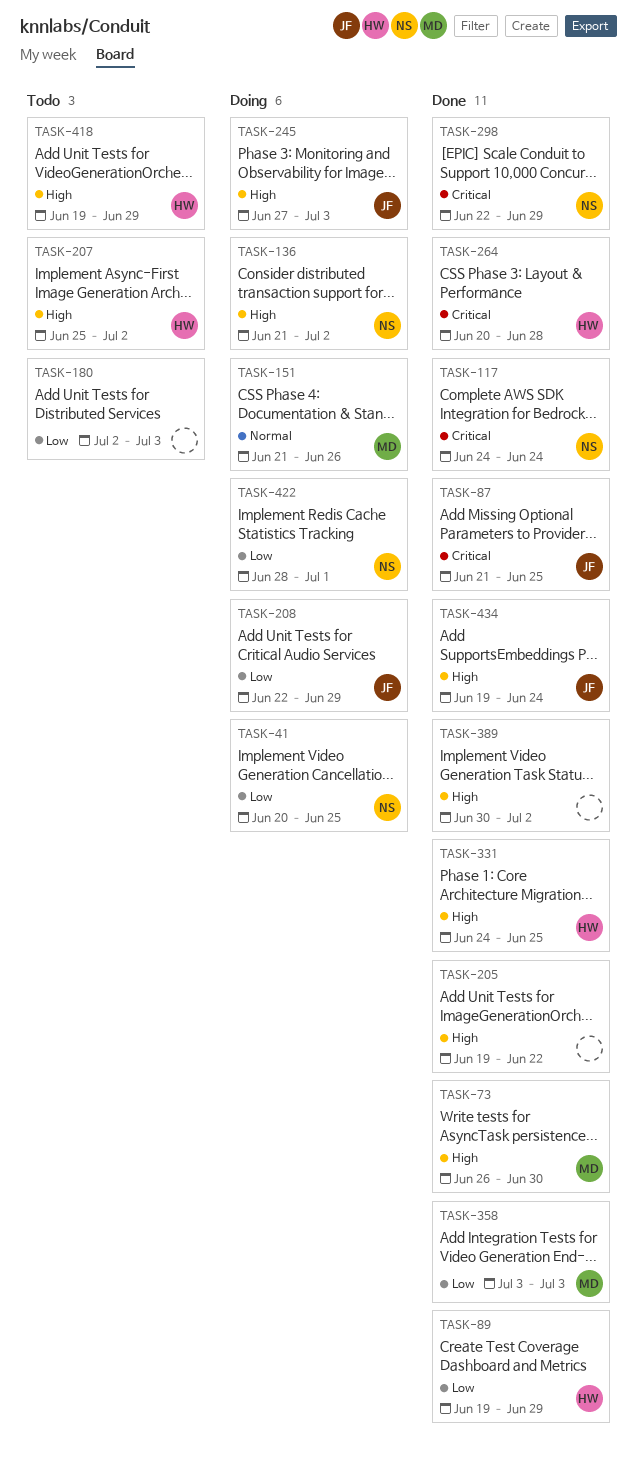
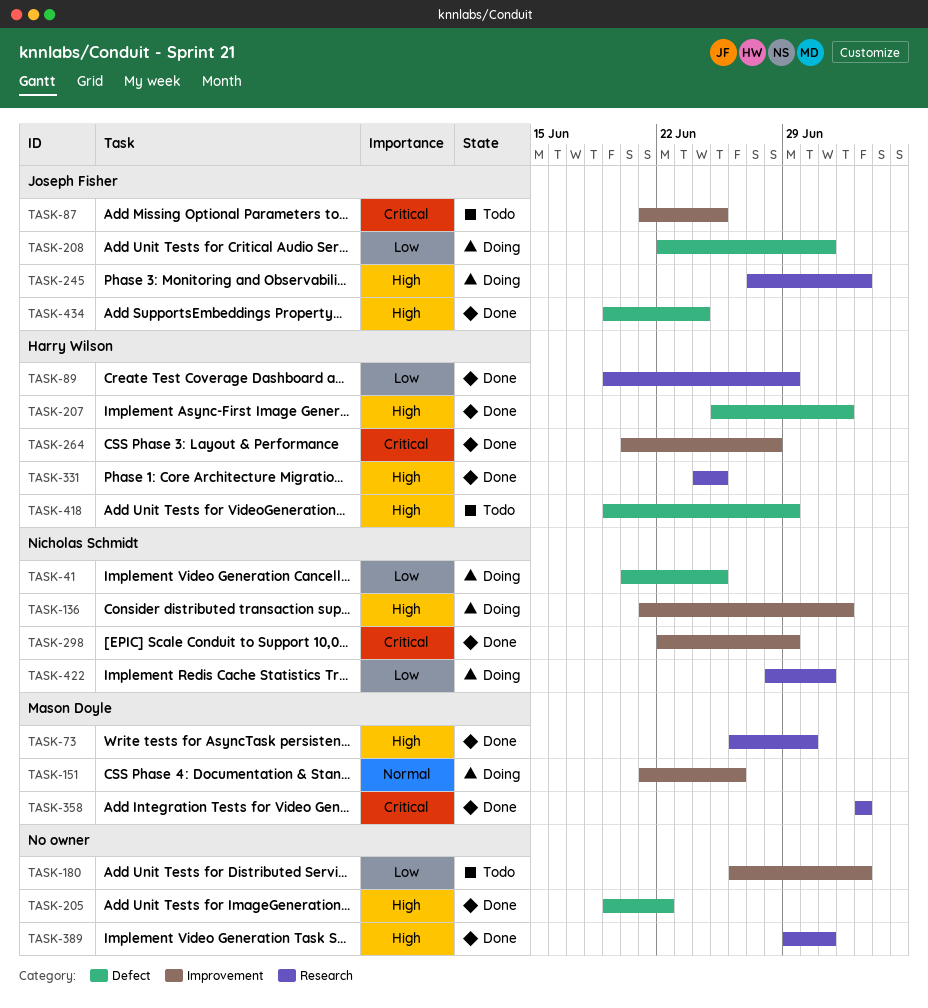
TASK-87, status: Done -> Todo
TASK-117: present -> none
TASK-180, start: Jul 2 -> Jun 26
TASK-207, status: Todo -> Done
TASK-208, due: Jun 29 -> Jul 1
TASK-358, priority: Low -> Critical
TASK-389, start: Jun 30 -> Jun 29
TASK-389, due: Jul 2 -> Jul 1

